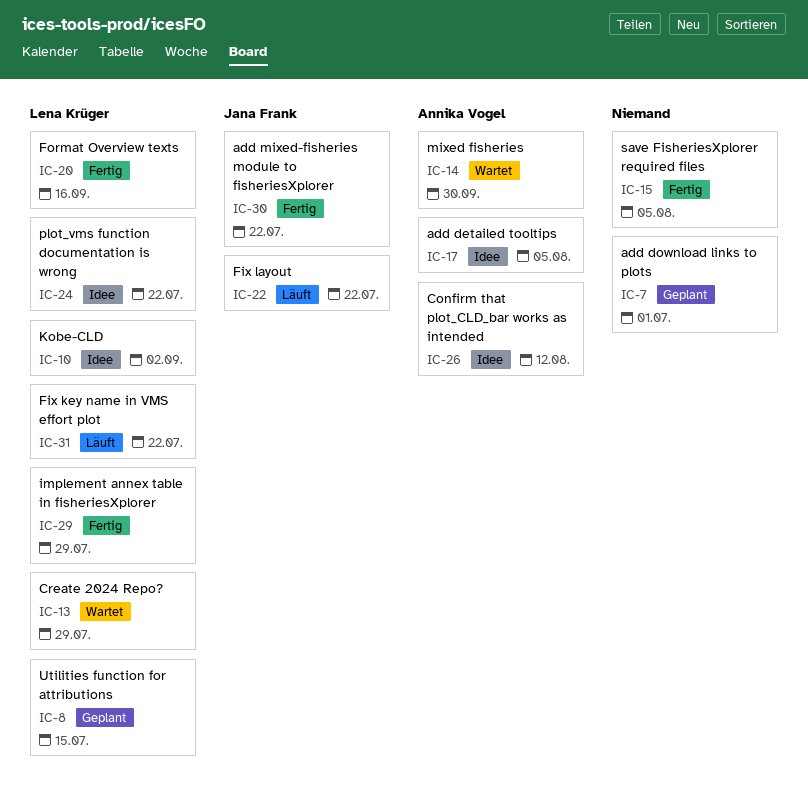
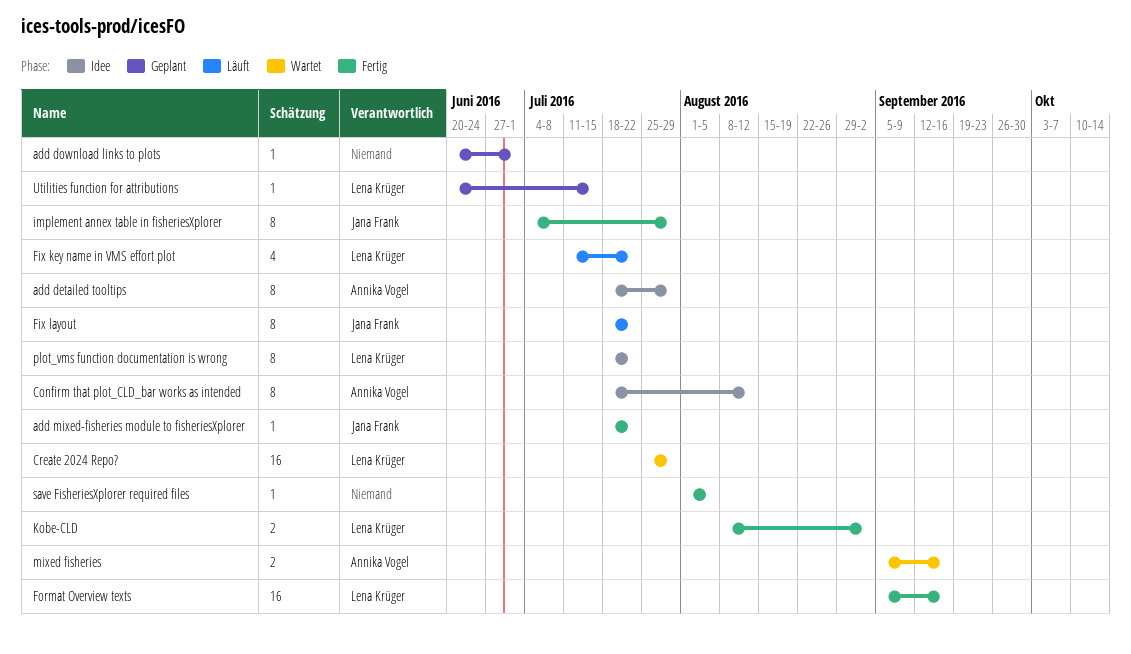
add detailed tooltips, due: Aug 5 -> Jul 29
implement annex table in fisheriesXplorer, owner: Lena Krüger -> Jana Frank
Kobe-CLD, status: Idee -> Fertig
mixed fisheries, due: Sep 30 -> Sep 16

